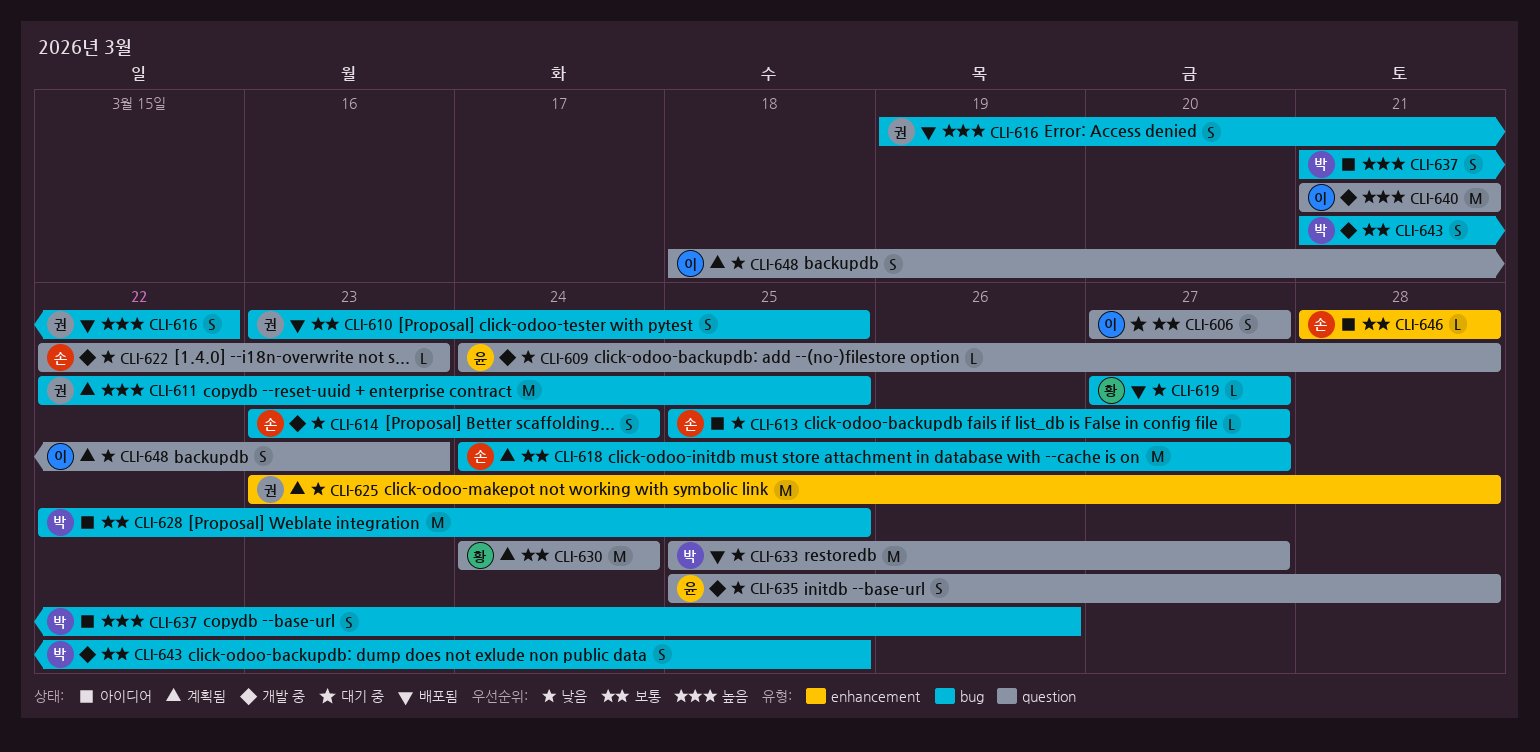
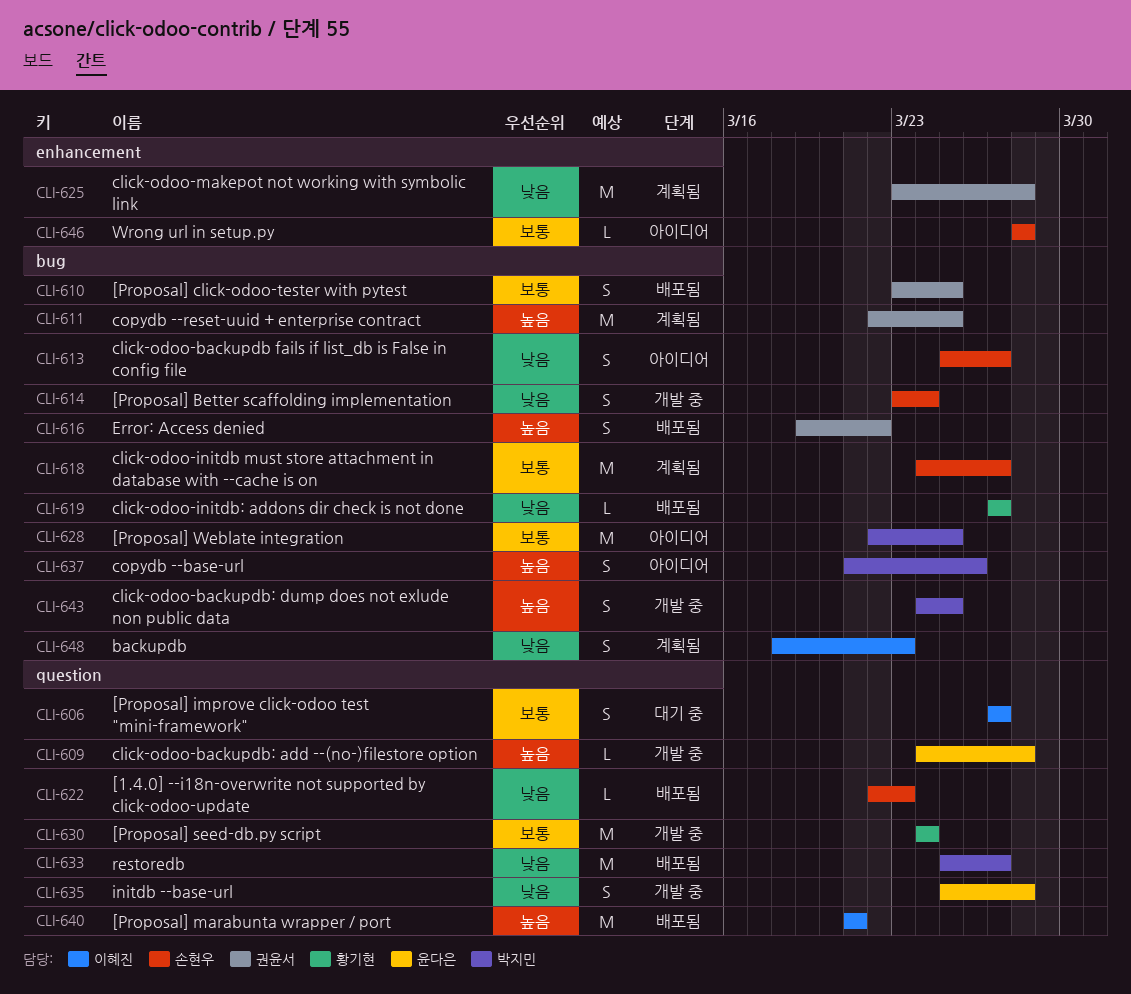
CLI-609, priority: 낮음 -> 높음
CLI-613, estimate: L -> S
CLI-622, status: 개발 중 -> 배포됨
CLI-630, status: 계획됨 -> 개발 중
CLI-640, status: 개발 중 -> 배포됨
CLI-643, priority: 보통 -> 높음
CLI-643, start: Mar 21 -> Mar 24
CLI-648, label: question -> bug

